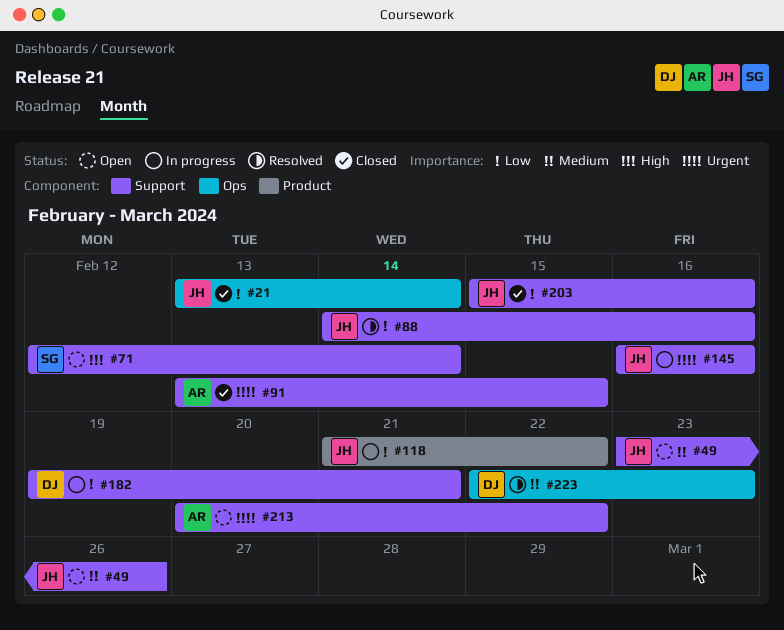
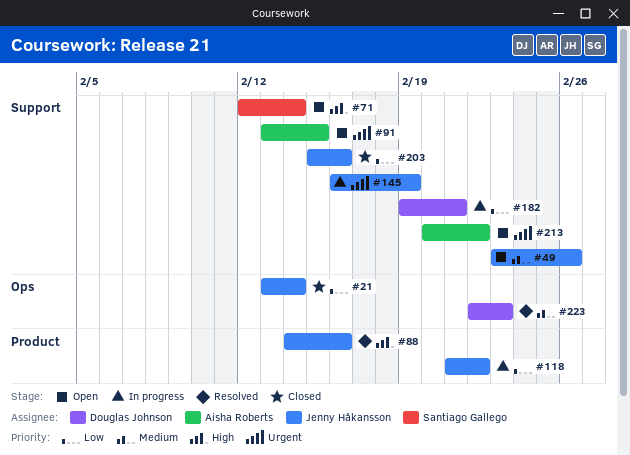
#88, priority: Low -> High
#88, label: Support -> Product
#91, status: Closed -> Open
#145, due: Feb 16 -> Feb 19

